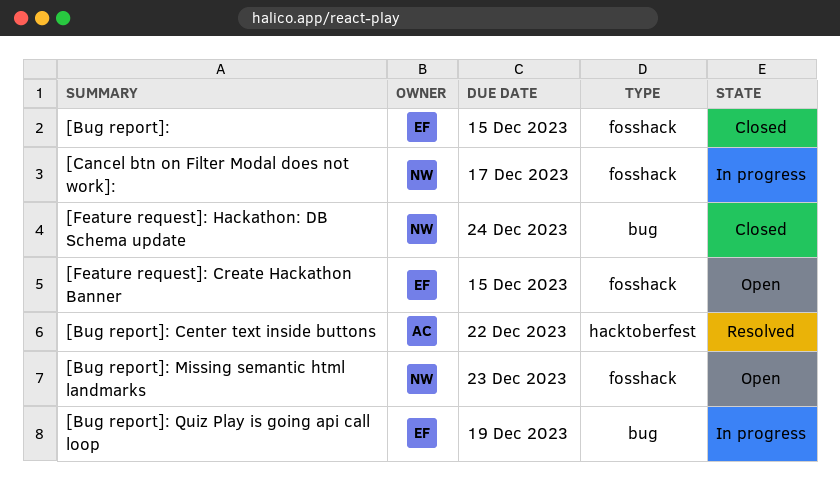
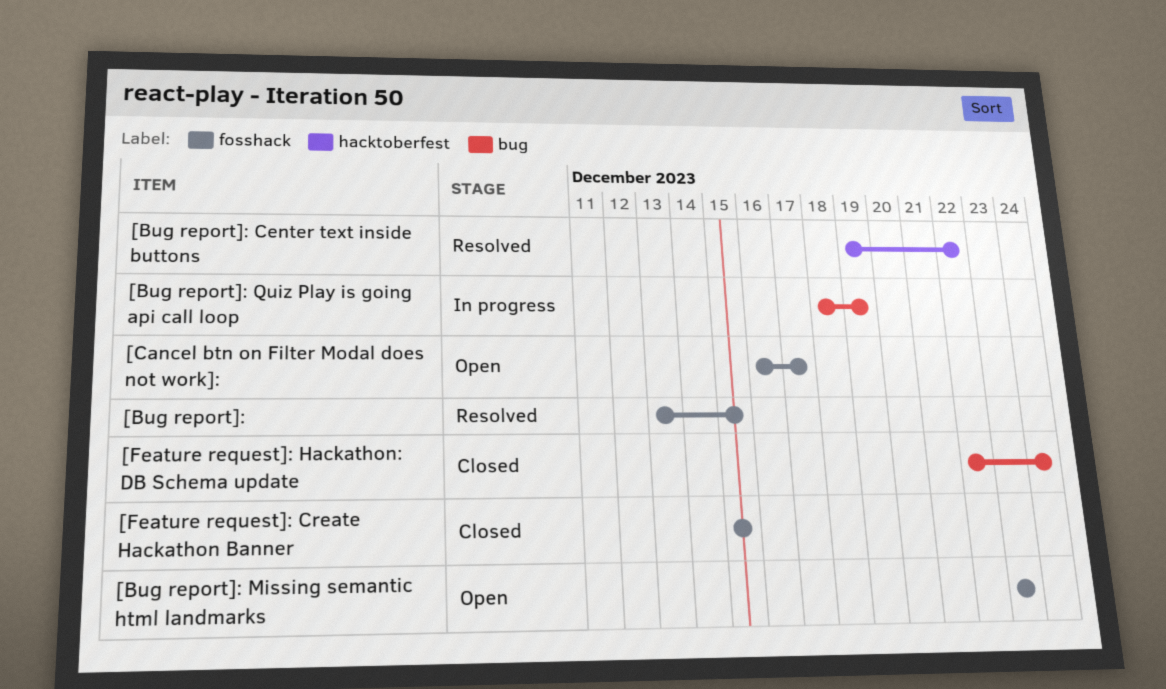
[Bug report]:, status: Closed -> Resolved
[Cancel btn on Filter Modal does not work]:, status: In progress -> Open
[Feature request]: Create Hackathon Banner, status: Open -> Closed

